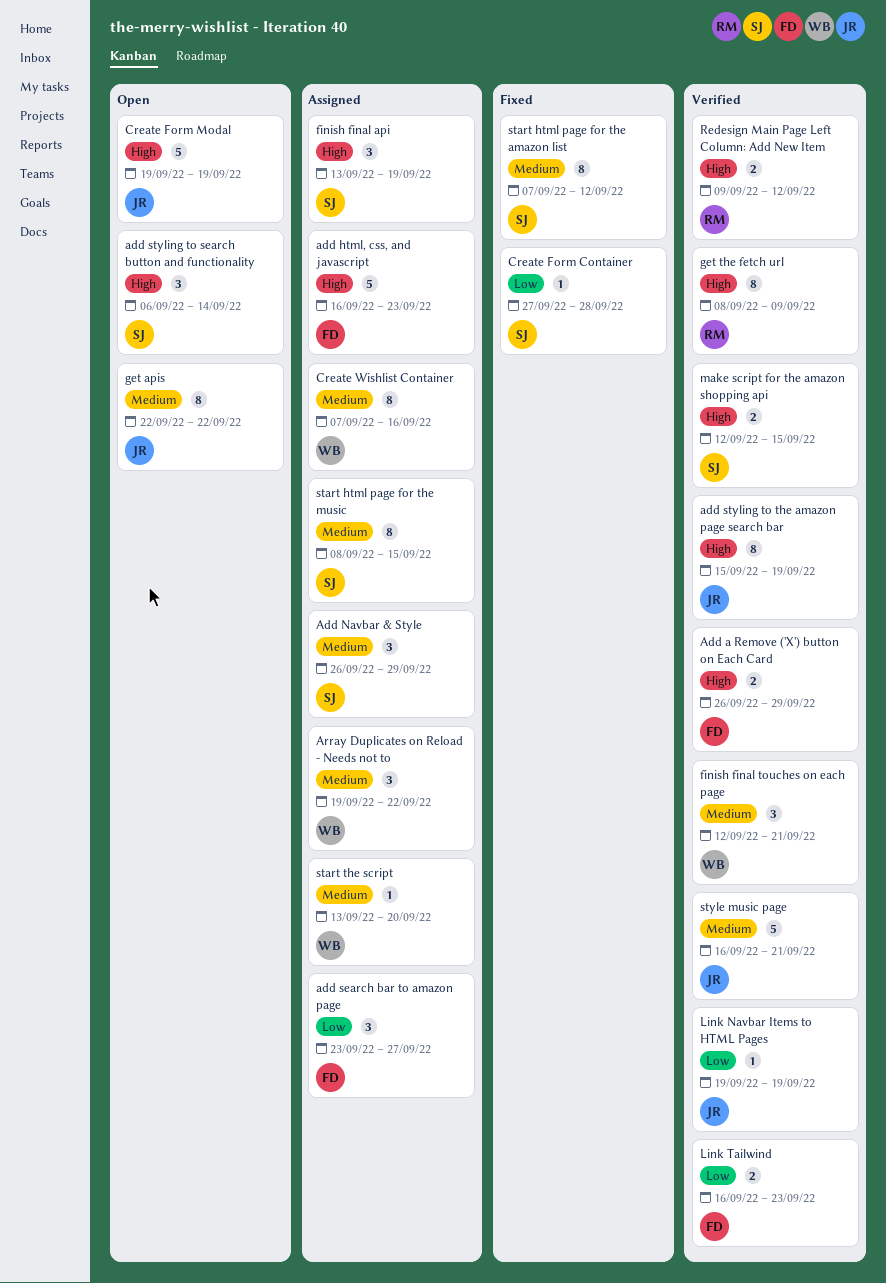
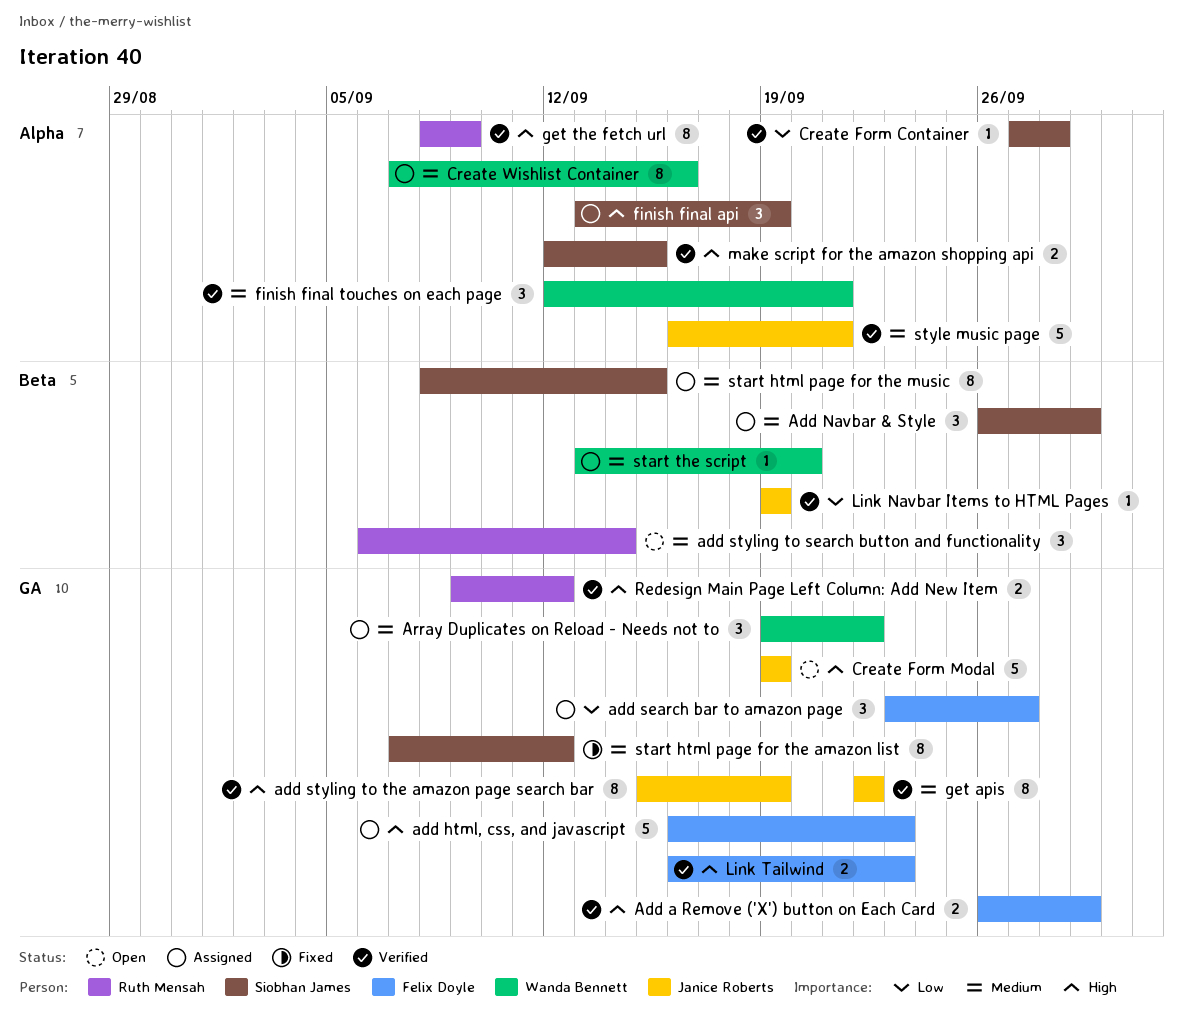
add styling to search button and functionality, owner: Siobhan James -> Ruth Mensah
add styling to search button and functionality, priority: High -> Medium
Create Form Container, status: Fixed -> Verified
get apis, status: Open -> Verified
Link Tailwind, priority: Low -> High

